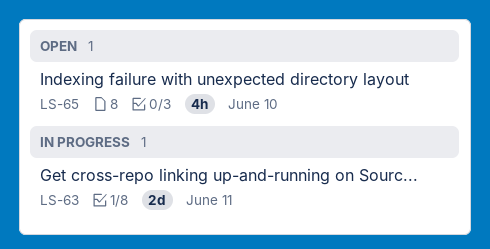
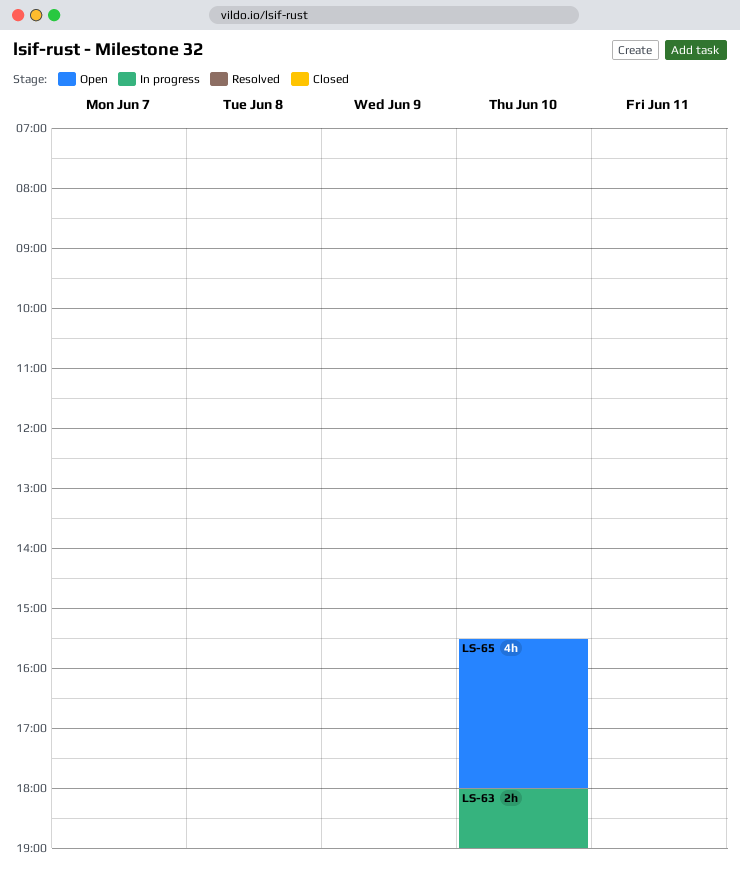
LS-63, estimate: 2d -> 2h
LS-63, day: Jun 11 -> Jun 10

